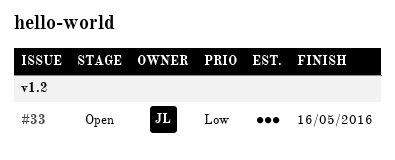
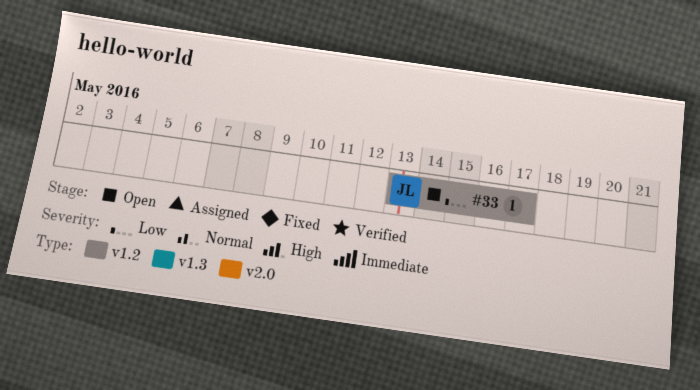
#33, estimate: 3 -> 1
#33, due: May 16 -> May 17

